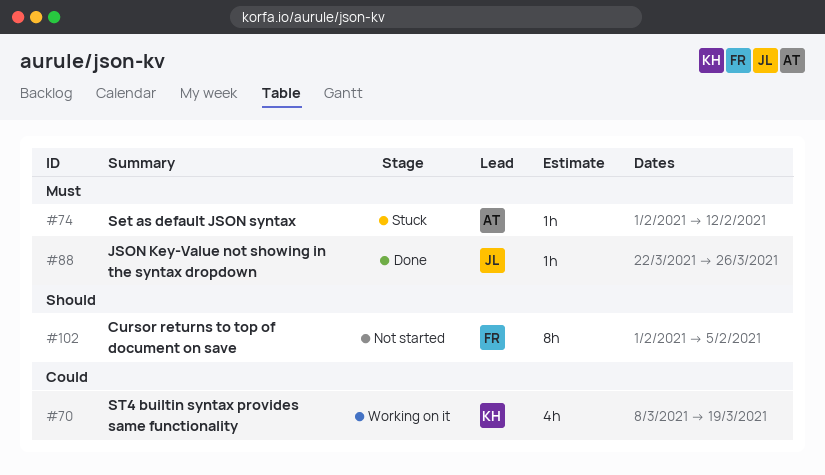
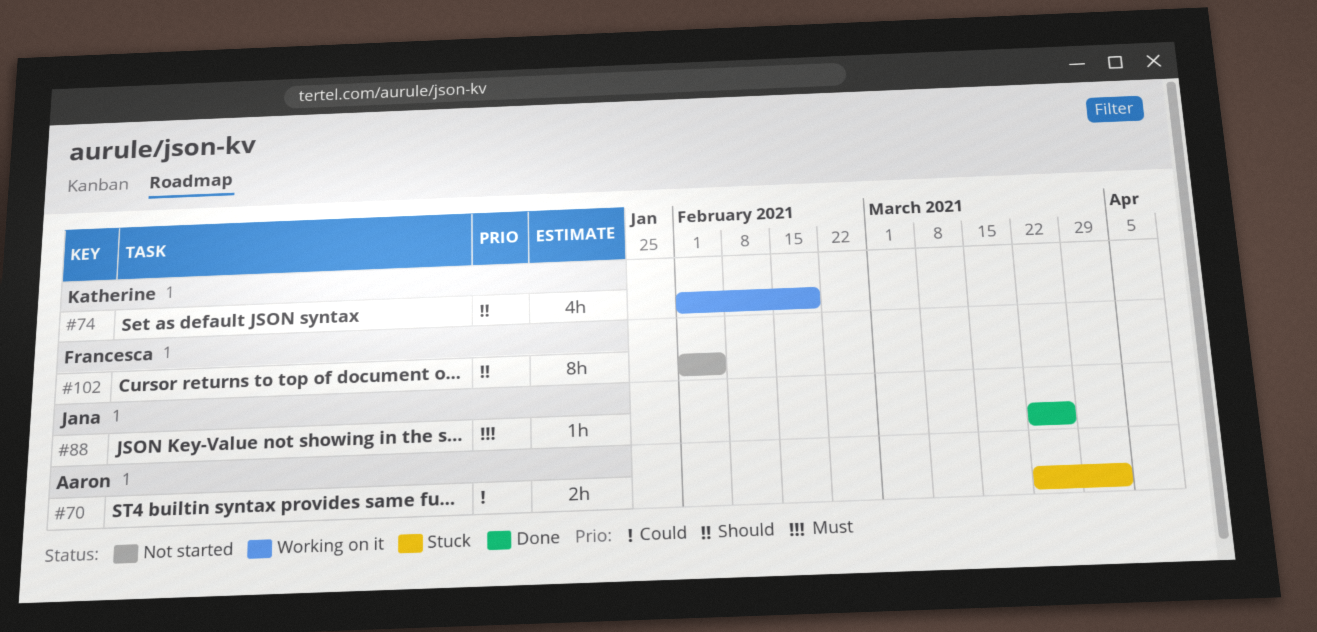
#70, status: Working on it -> Stuck
#70, owner: Katherine -> Aaron
#70, estimate: 4h -> 2h
#70, start: Mar 8 -> Mar 22
#70, due: Mar 19 -> Apr 2
#74, status: Stuck -> Working on it
#74, owner: Aaron -> Katherine
#74, priority: Must -> Should
#74, estimate: 1h -> 4h
#74, due: Feb 12 -> Feb 19

